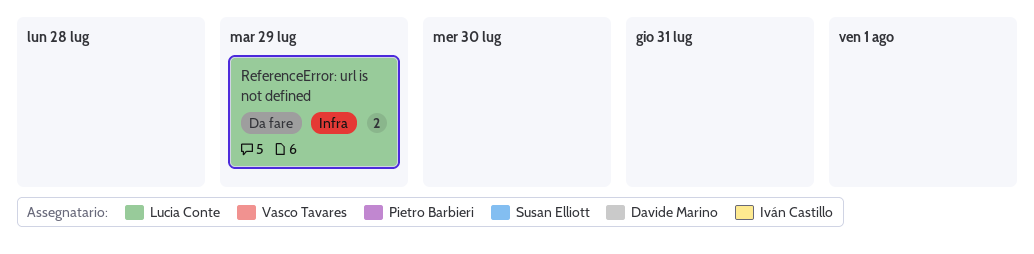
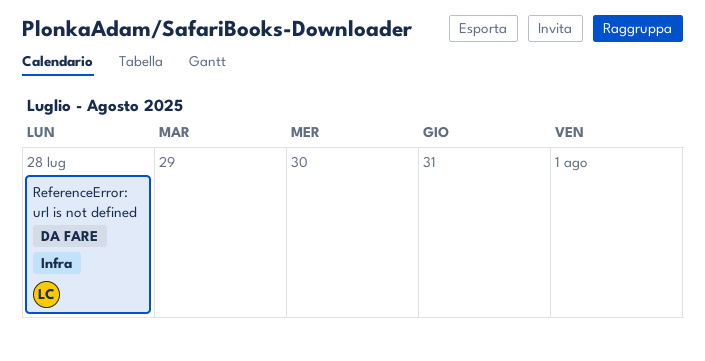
ReferenceError: url is not defined, due: Jul 29 -> Jul 28

